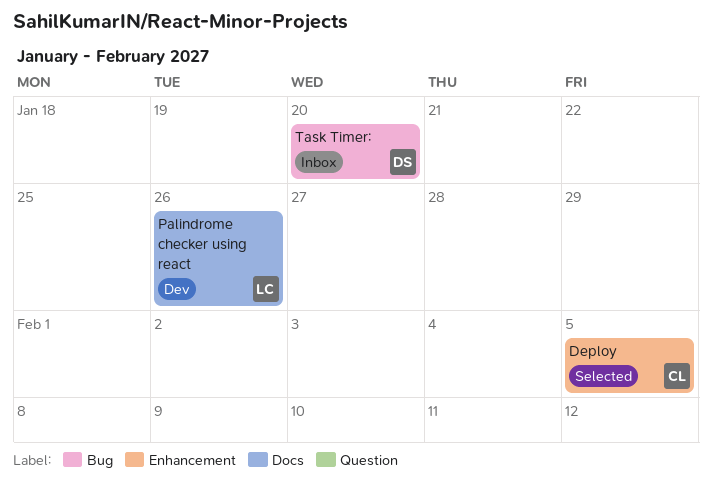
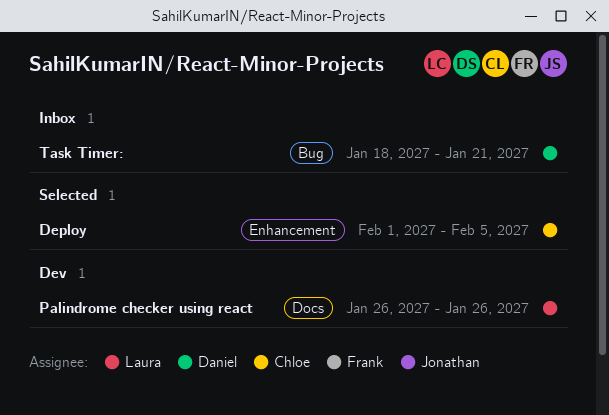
Task Timer:, due: Jan 20 -> Jan 21

